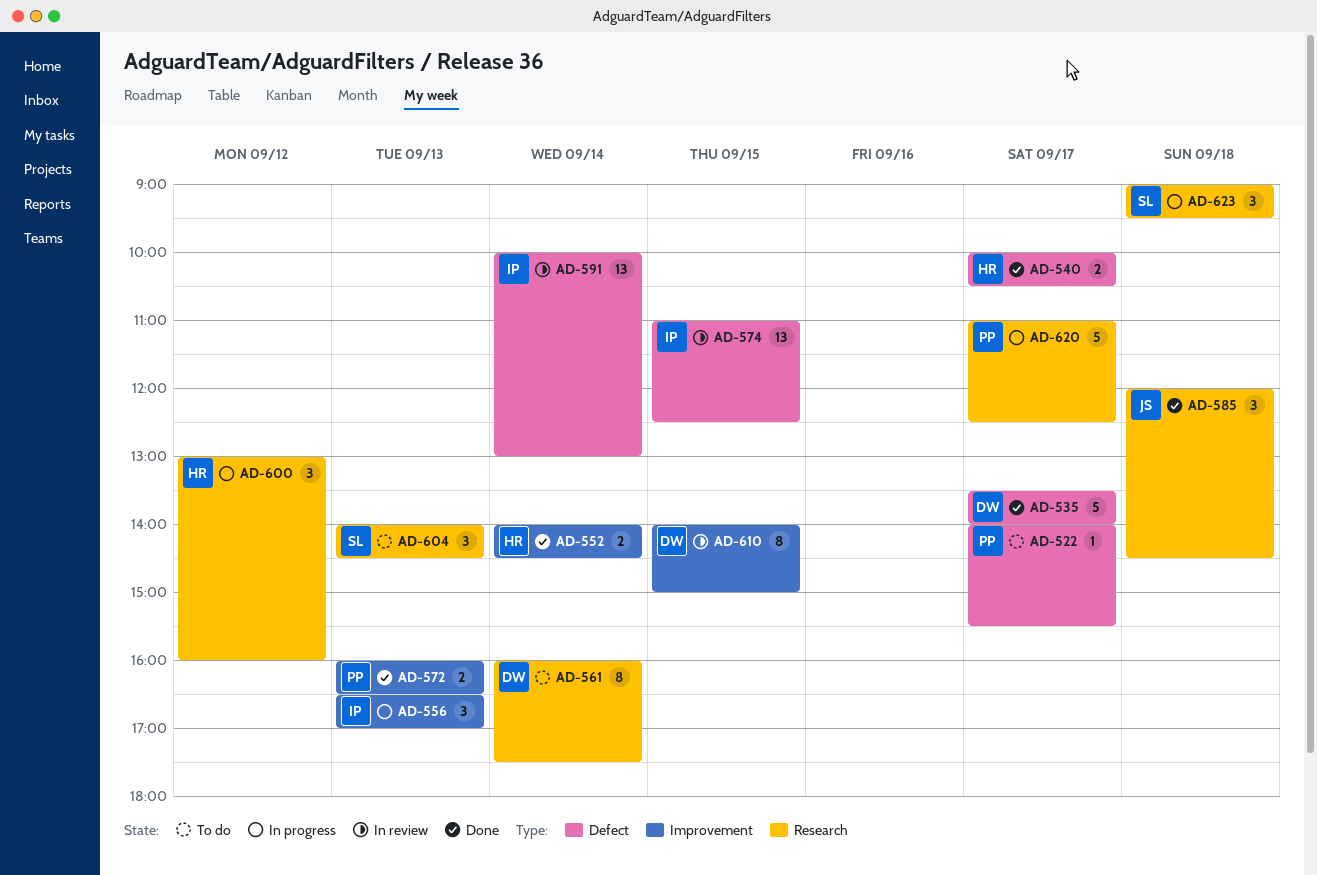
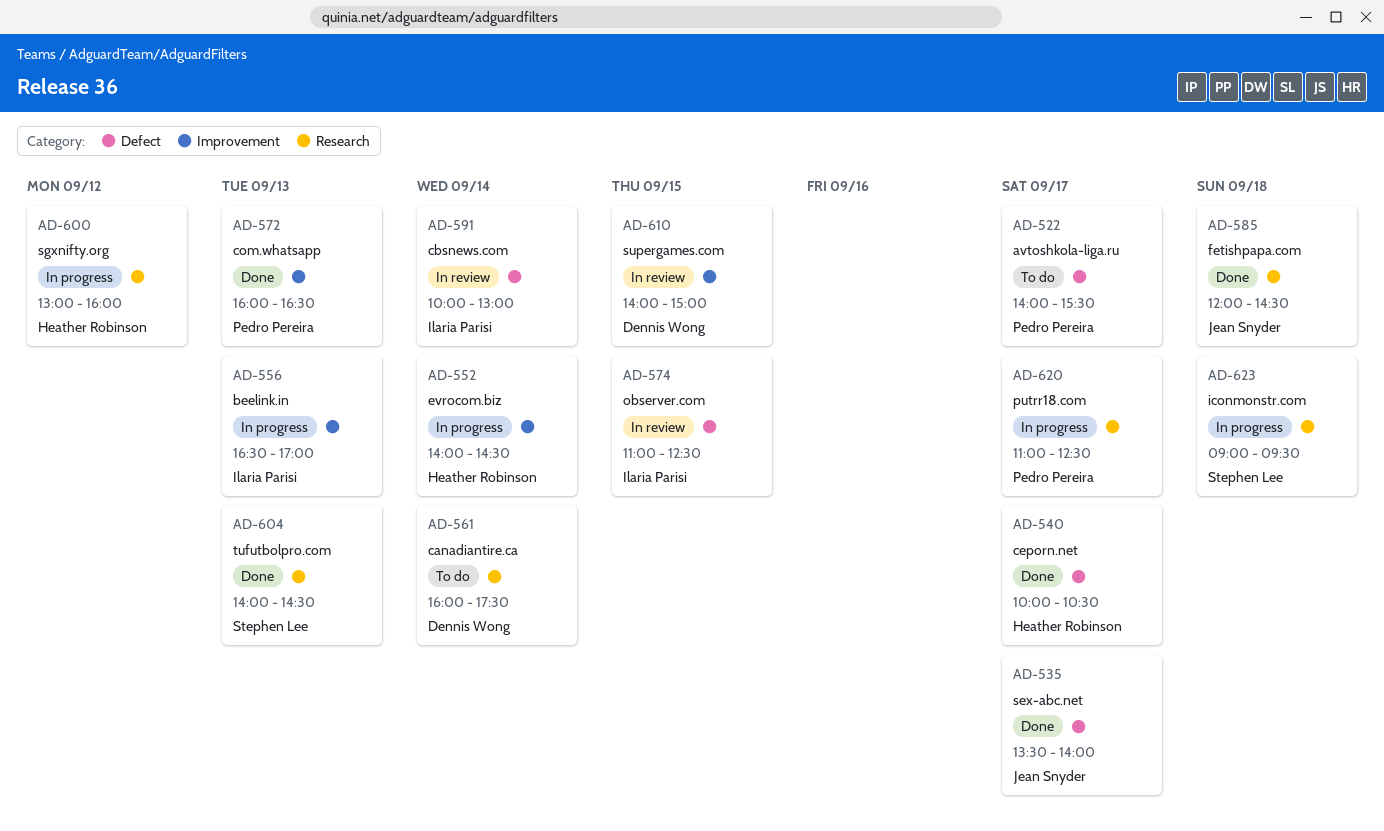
AD-535, owner: Dennis Wong -> Jean Snyder
AD-552, status: Done -> In progress
AD-604, status: To do -> Done

